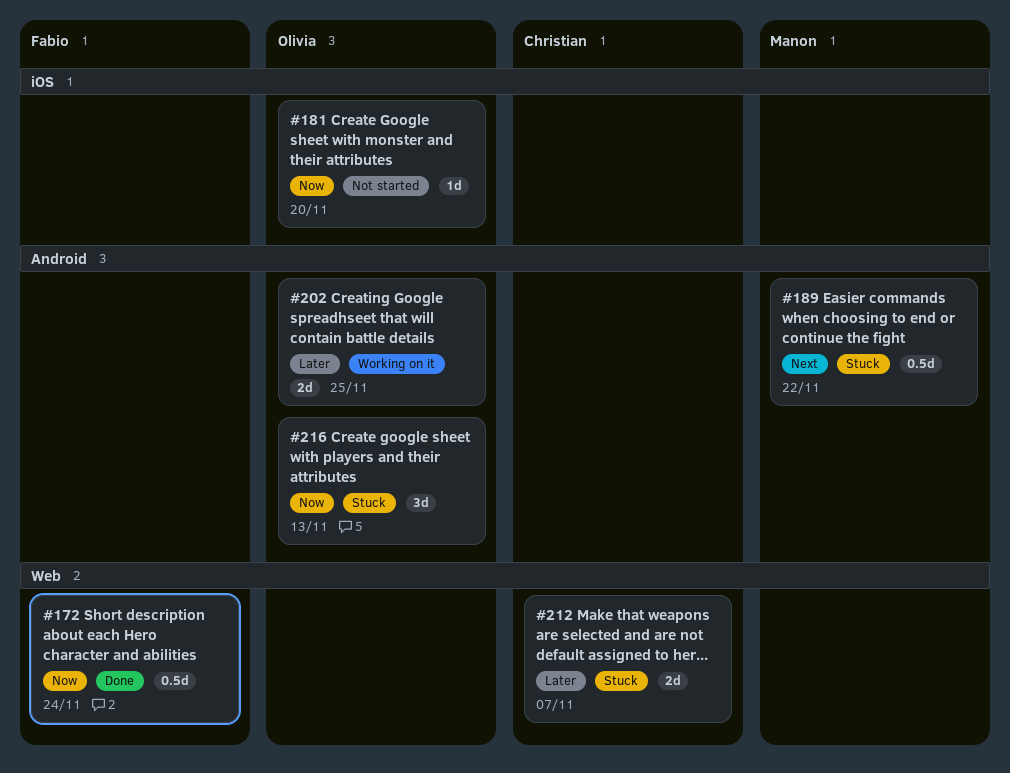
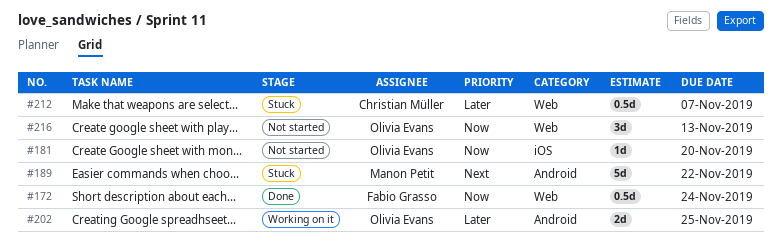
#189, estimate: 0.5d -> 5d
#212, estimate: 2d -> 0.5d
#216, status: Stuck -> Not started
#216, label: Android -> Web

